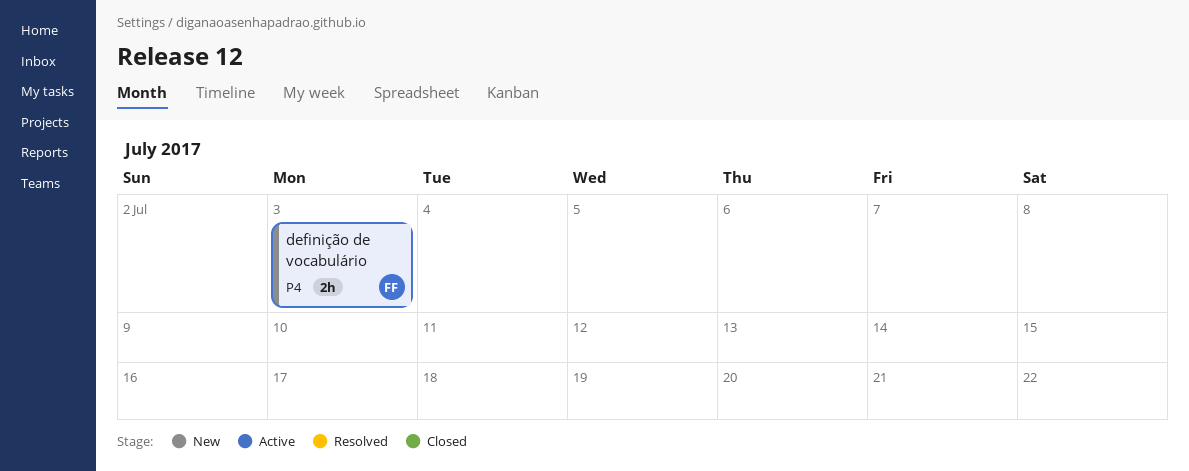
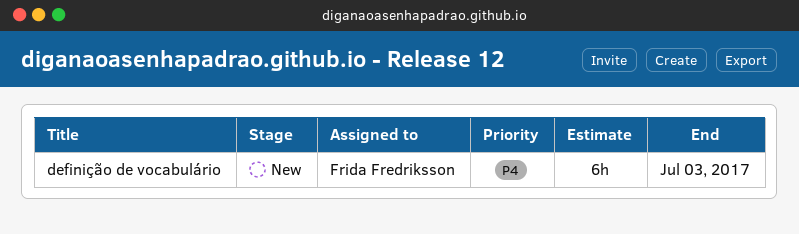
definição de vocabulário, estimate: 2h -> 6h

